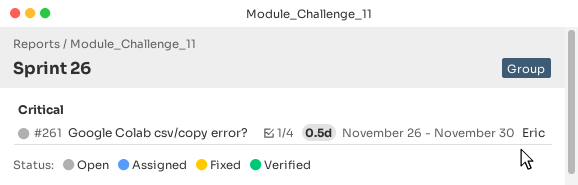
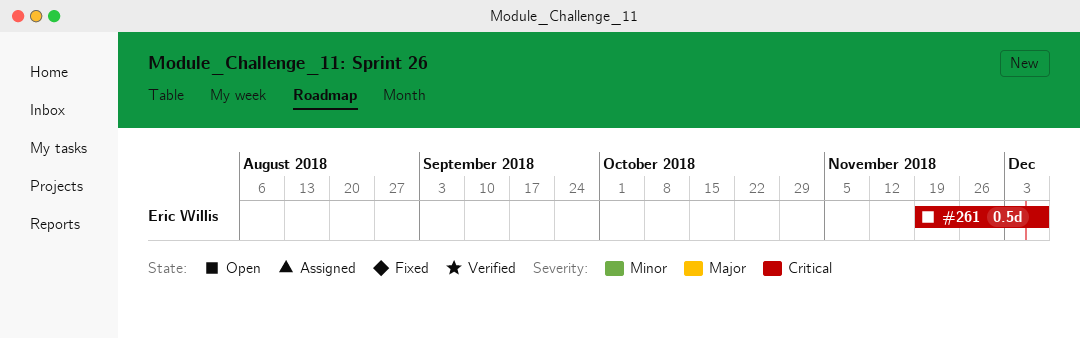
#261, start: Nov 26 -> Nov 19
#261, due: Nov 30 -> Dec 7

